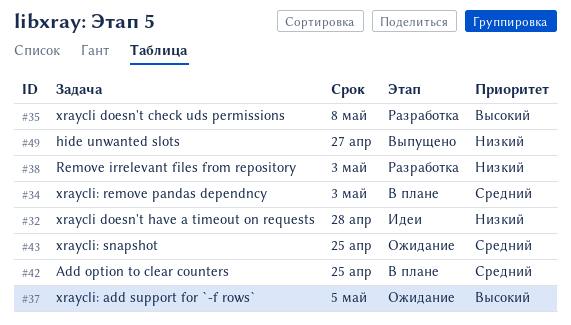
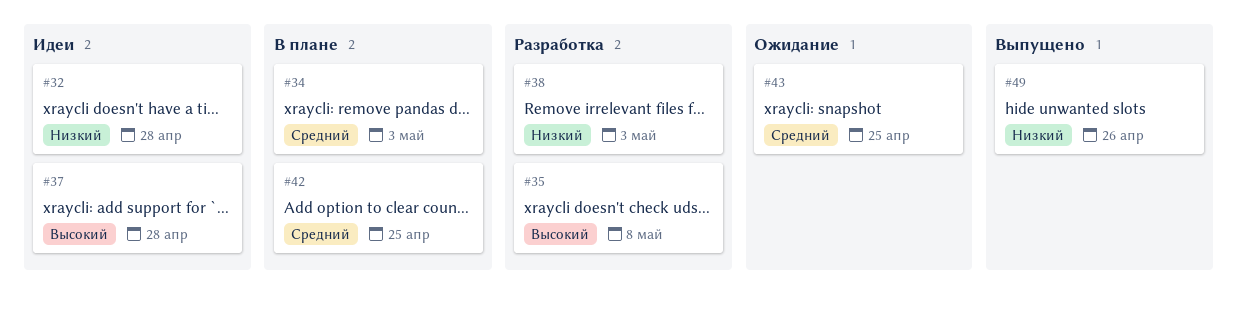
#37, status: Ожидание -> Идеи
#37, due: May 5 -> Apr 28
#49, due: Apr 27 -> Apr 26

